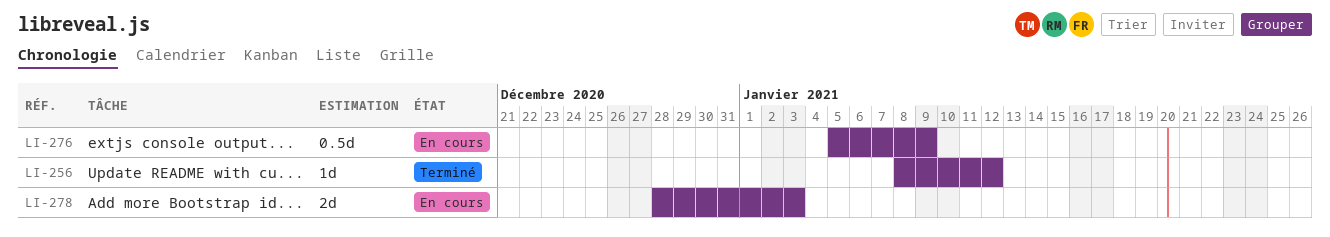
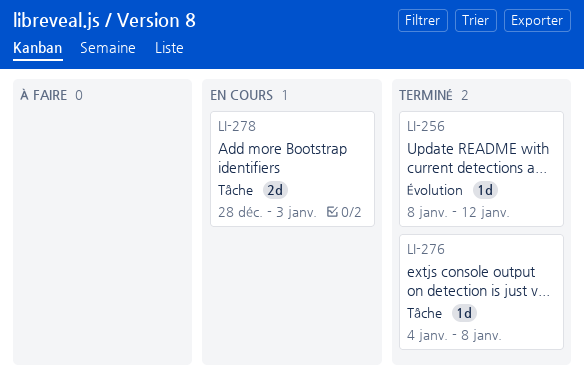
LI-276, status: En cours -> Terminé
LI-276, estimate: 0.5d -> 1d
LI-276, start: Jan 5 -> Jan 4
LI-276, due: Jan 9 -> Jan 8

